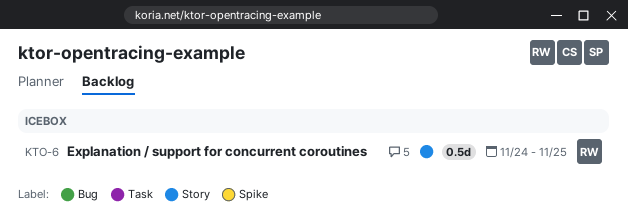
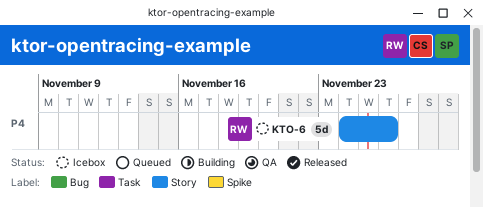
KTO-6, estimate: 0.5d -> 5d
KTO-6, due: Nov 25 -> Nov 26

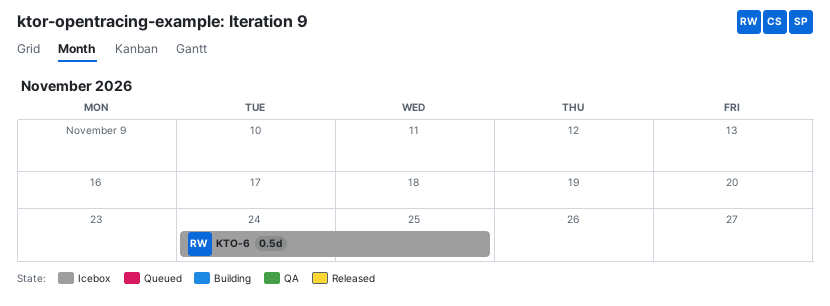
KTO-6, estimate: 5d -> 0.5d
KTO-6, due: Nov 26 -> Nov 25

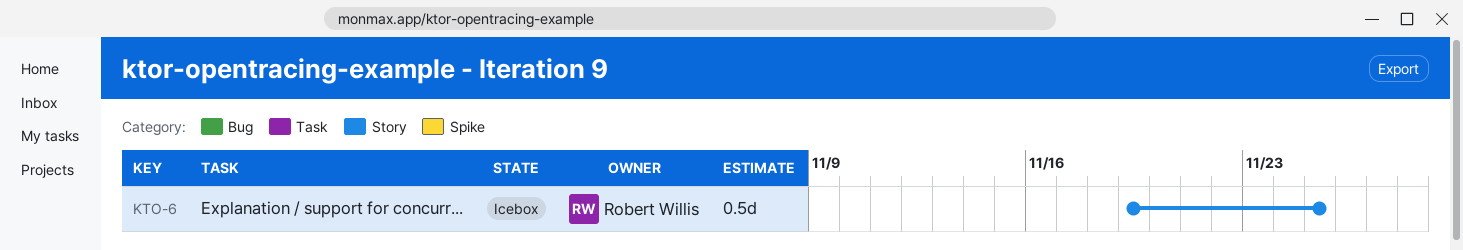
KTO-6, start: Nov 24 -> Nov 19

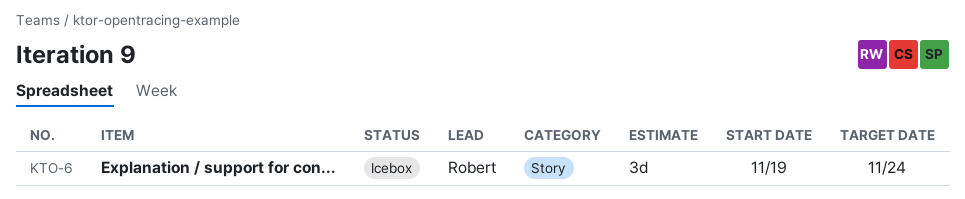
KTO-6, estimate: 0.5d -> 3d
KTO-6, due: Nov 25 -> Nov 24

